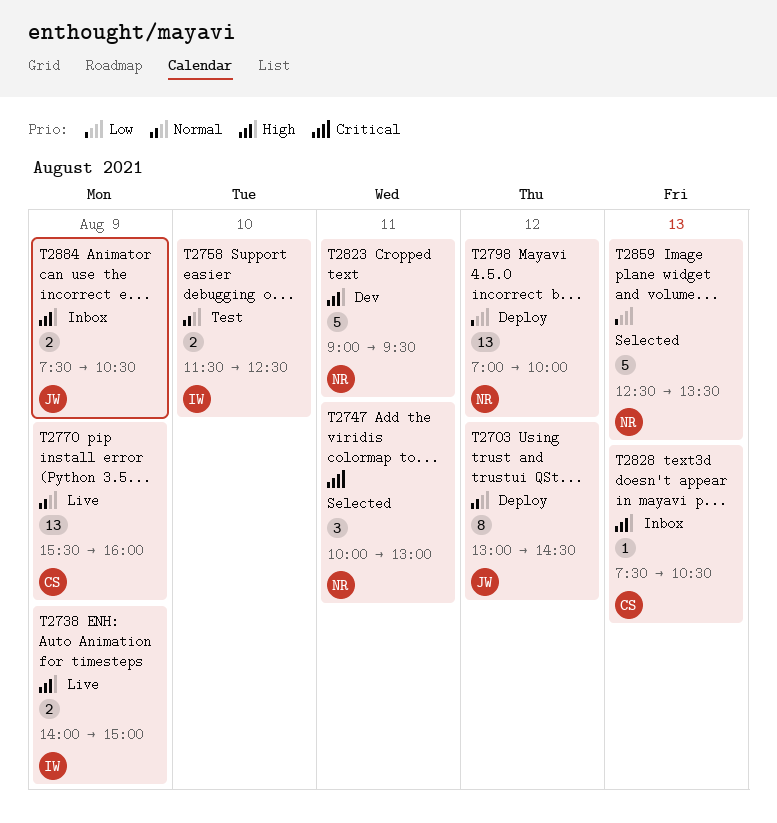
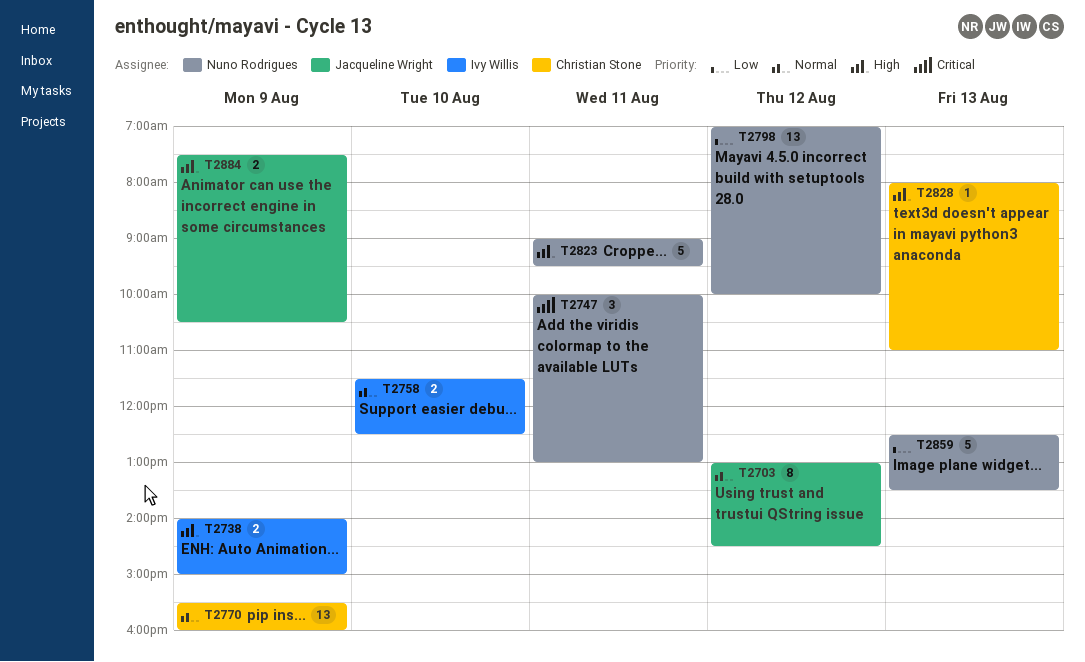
T2828, begins: 07:30 -> 08:00
T2828, ends: 10:30 -> 11:00

